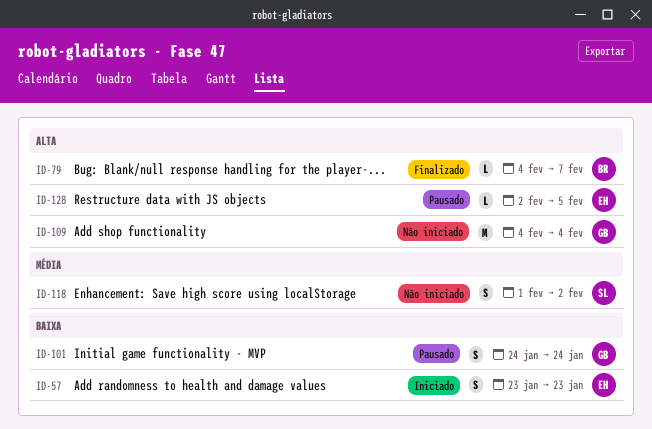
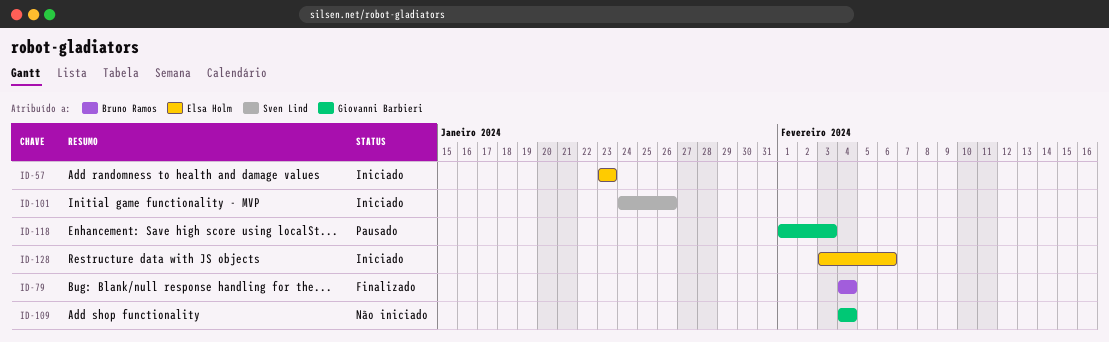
ID-79, due: Feb 7 -> Feb 4
ID-101, status: Pausado -> Iniciado
ID-101, owner: Giovanni Barbieri -> Sven Lind
ID-101, due: Jan 24 -> Jan 26
ID-118, status: Não iniciado -> Pausado
ID-118, owner: Sven Lind -> Giovanni Barbieri
ID-118, due: Feb 2 -> Feb 3
ID-128, status: Pausado -> Iniciado
ID-128, start: Feb 2 -> Feb 3
ID-128, due: Feb 5 -> Feb 6

